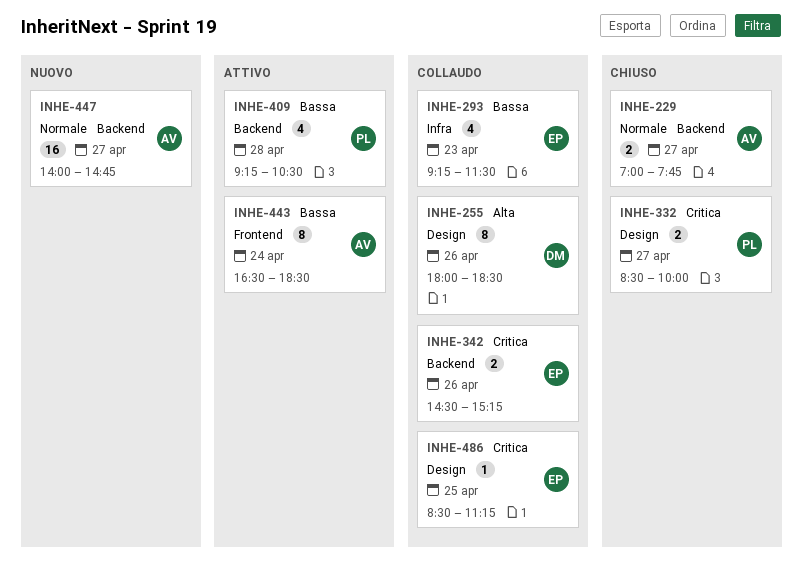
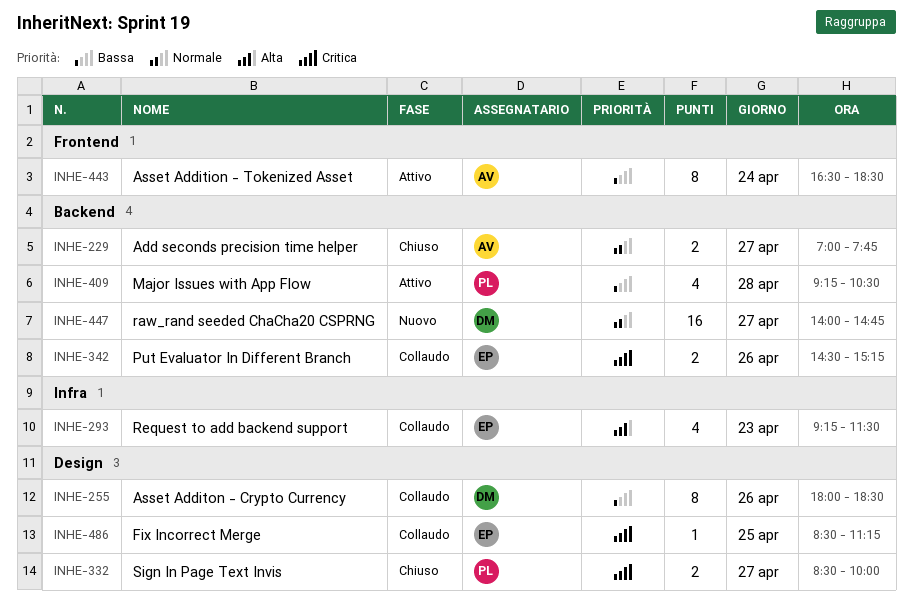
INHE-255, priority: Alta -> Bassa
INHE-293, priority: Bassa -> Alta
INHE-447, owner: AV -> DM

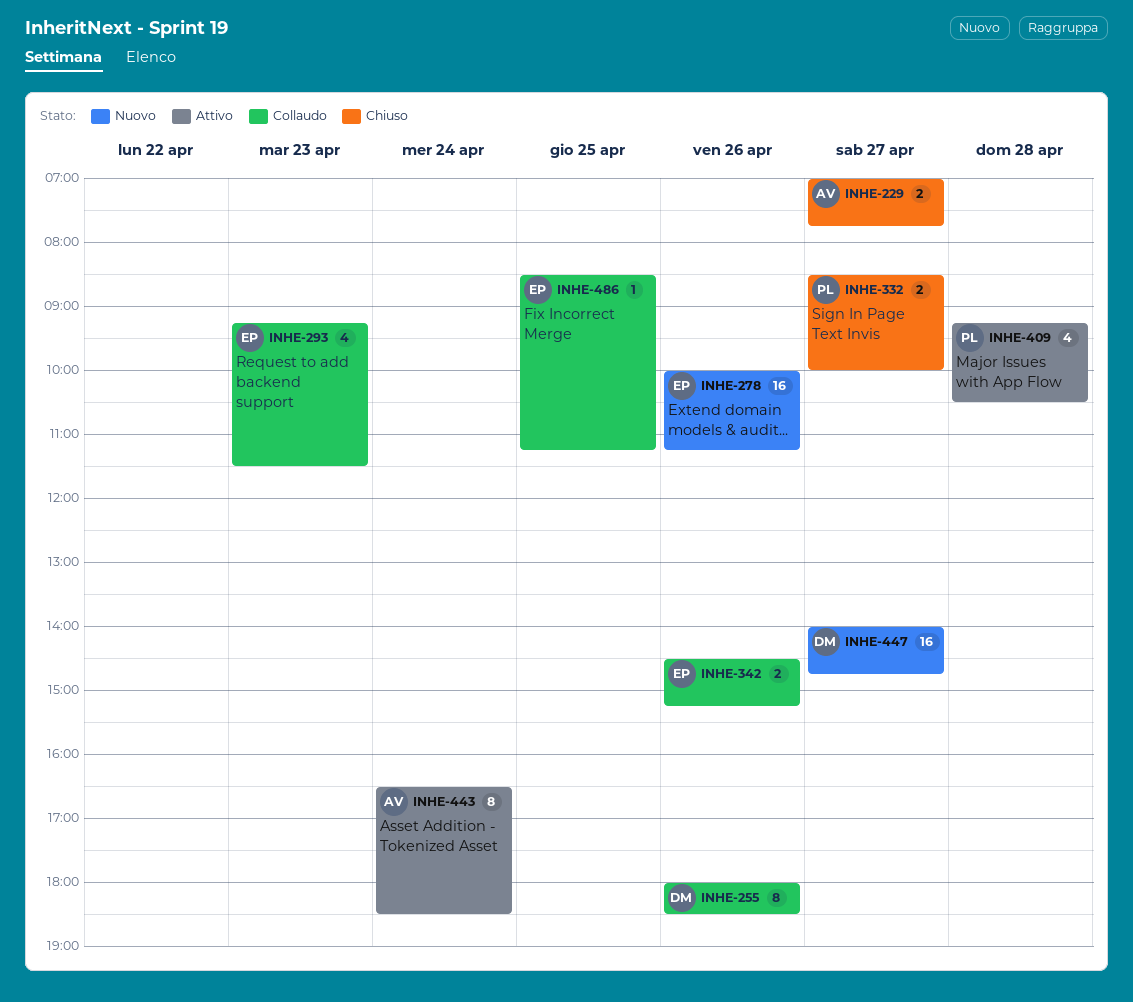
INHE-278: none -> present

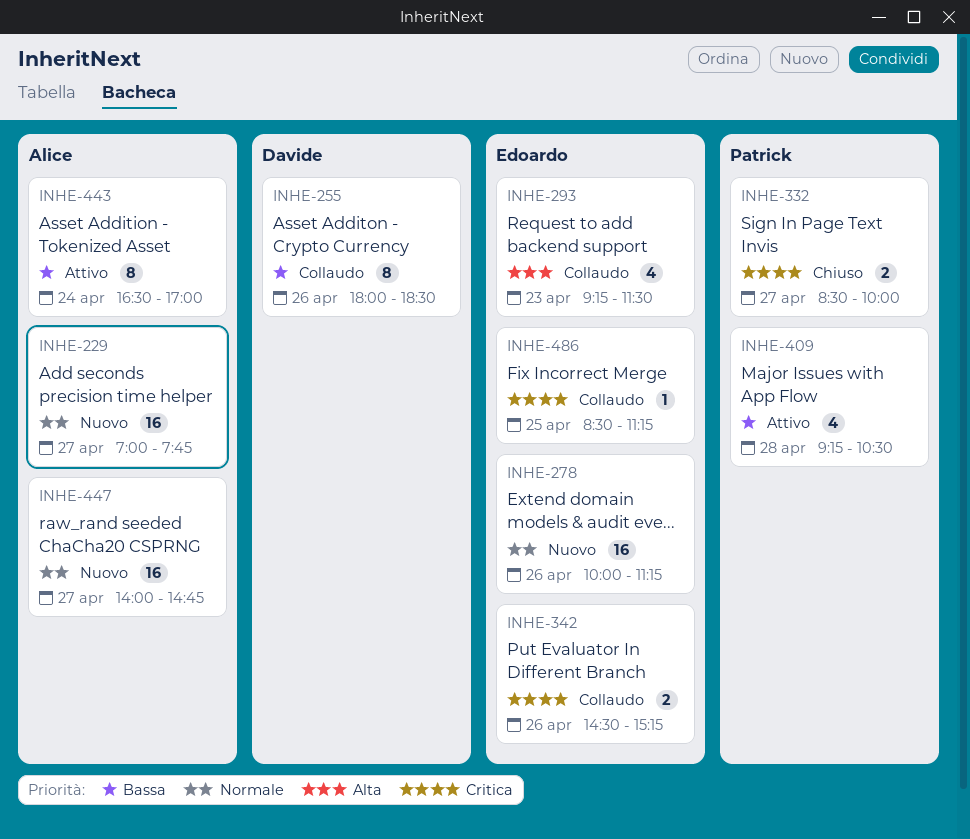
INHE-229, status: Chiuso -> Nuovo
INHE-229, estimate: 2 -> 16
INHE-443, ends: 18:30 -> 17:00
INHE-447, owner: Davide -> Alice

